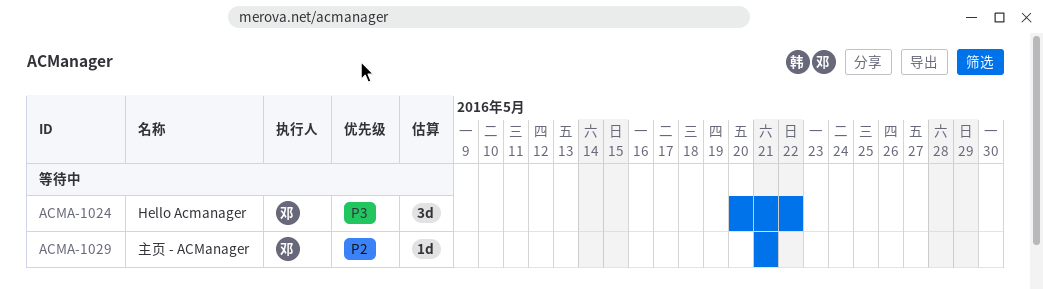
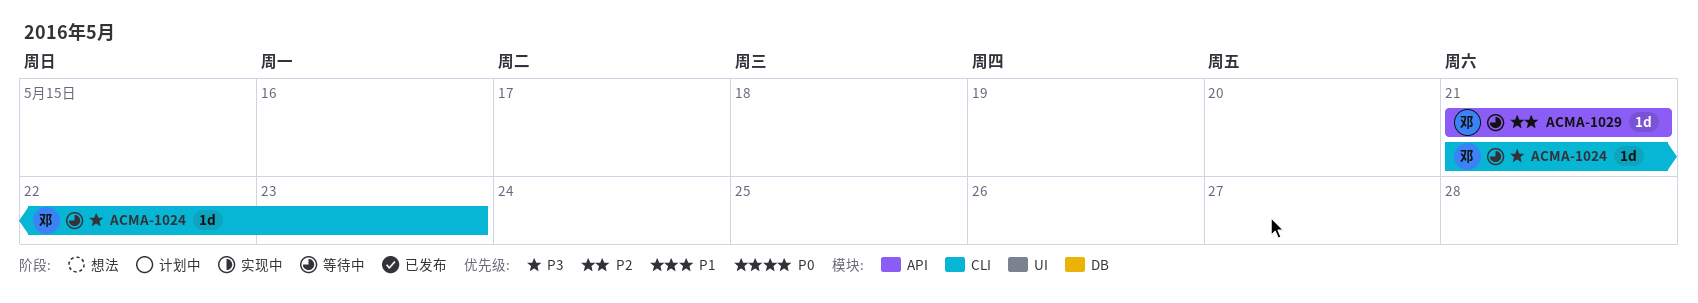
ACMA-1024, estimate: 3d -> 1d
ACMA-1024, start: May 20 -> May 21
ACMA-1024, due: May 22 -> May 23

